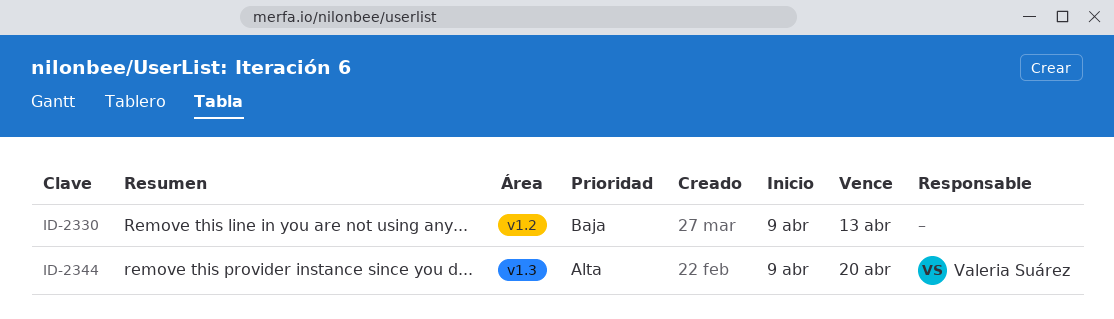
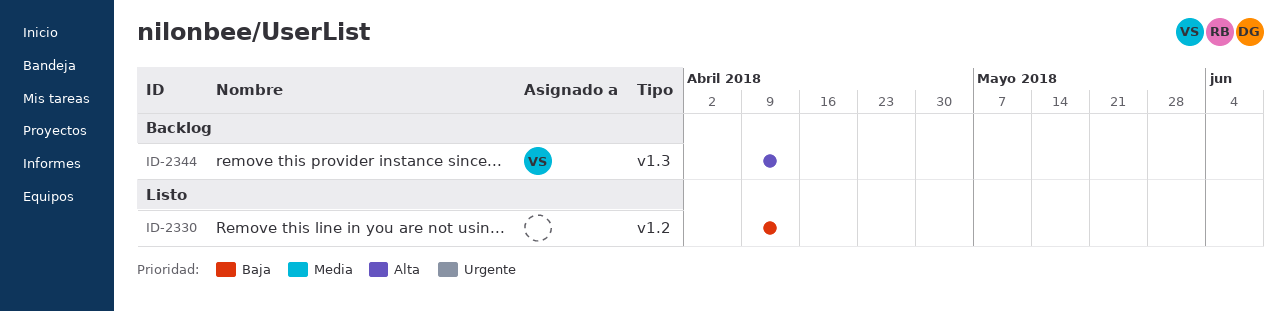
ID-2344, due: Apr 20 -> Apr 13

